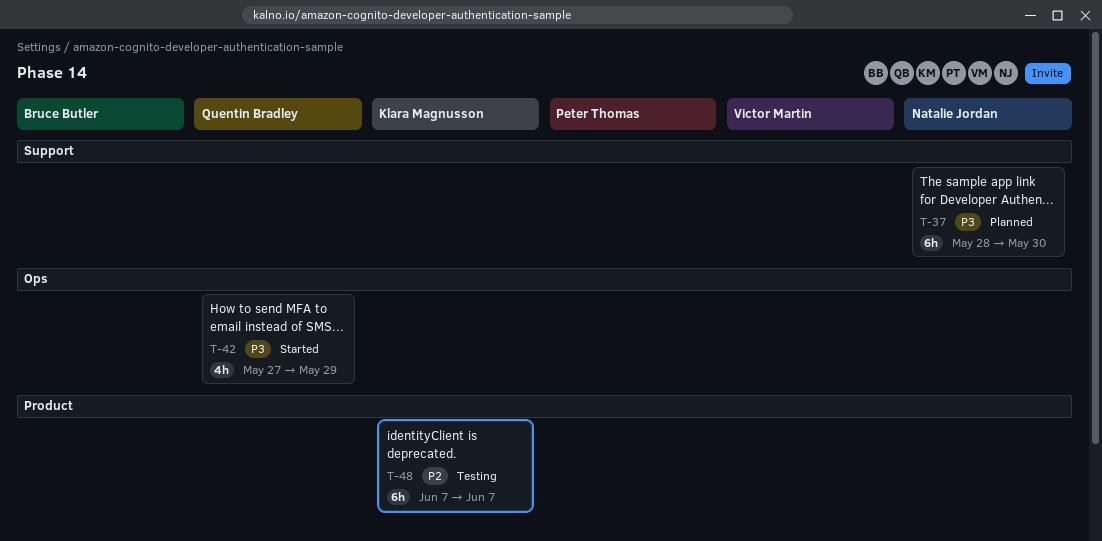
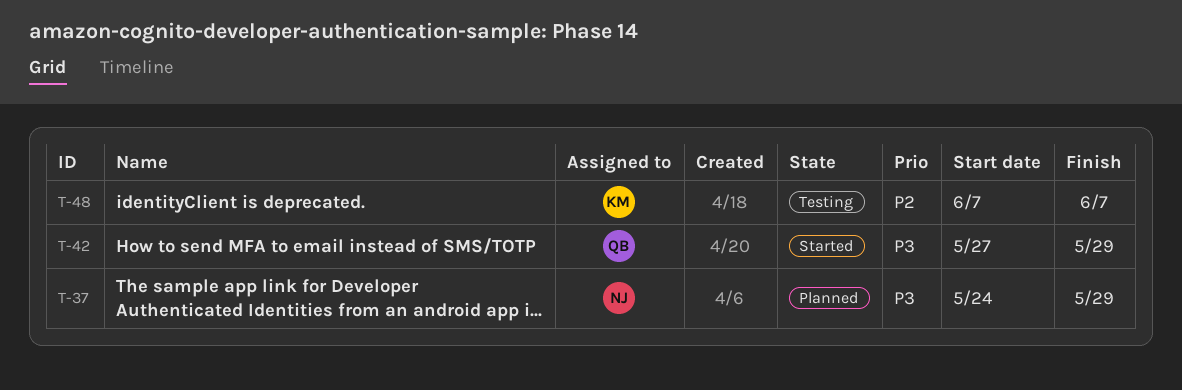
T-37, start: May 28 -> May 24
T-37, due: May 30 -> May 29

